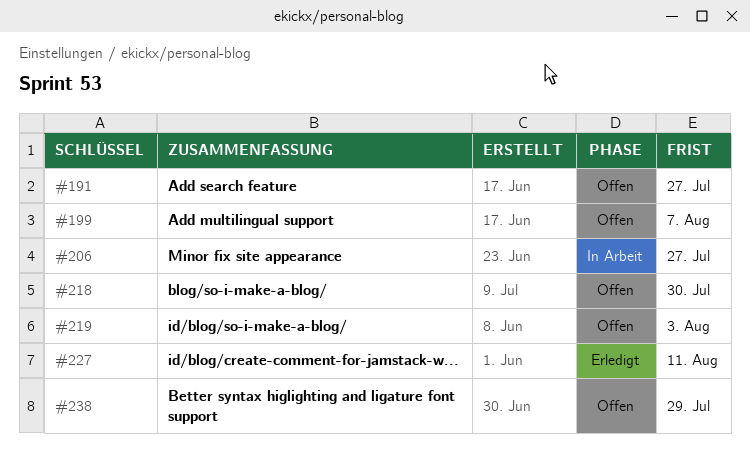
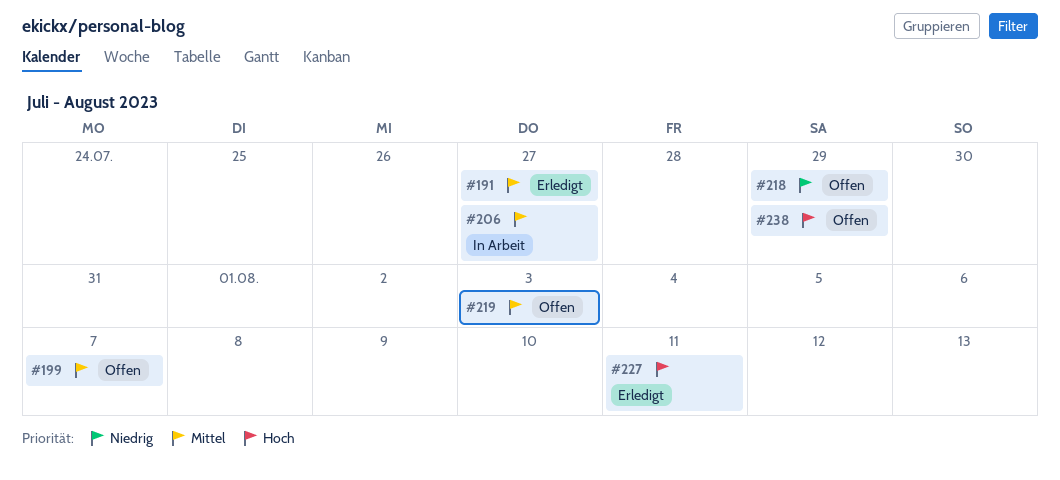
#191, status: Offen -> Erledigt
#218, due: Jul 30 -> Jul 29

